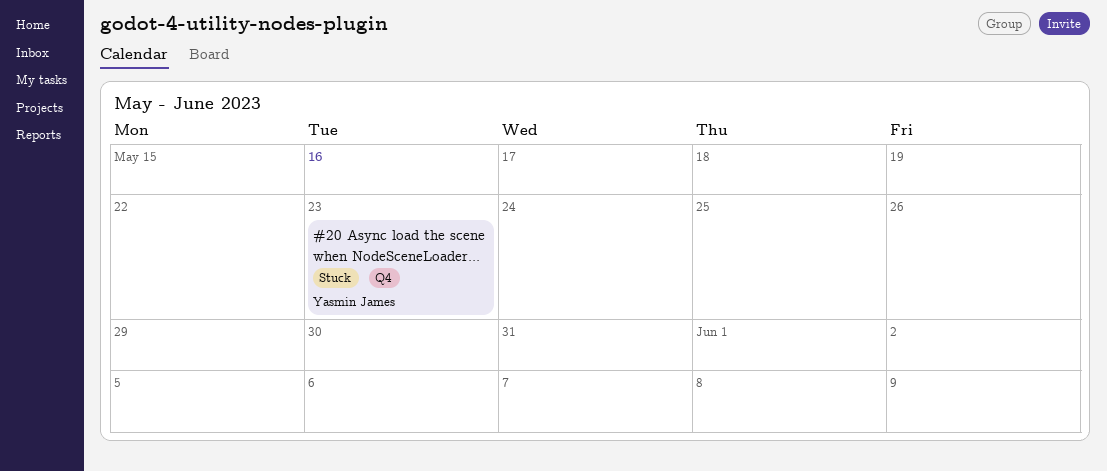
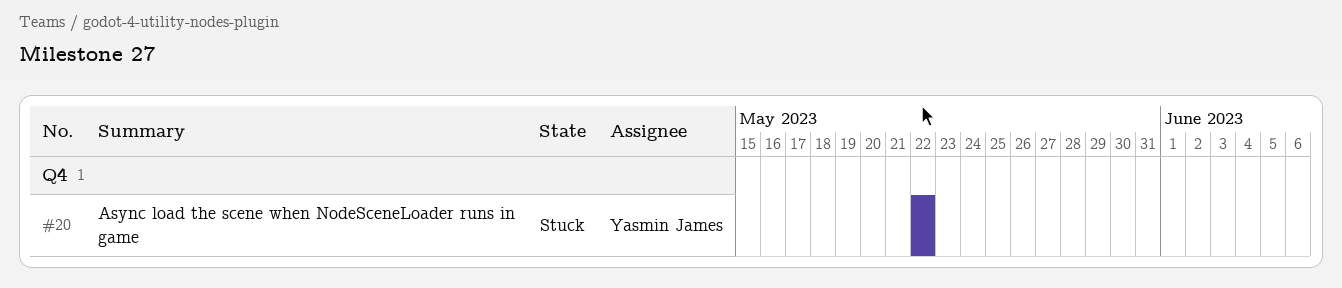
#20, due: May 23 -> May 22

